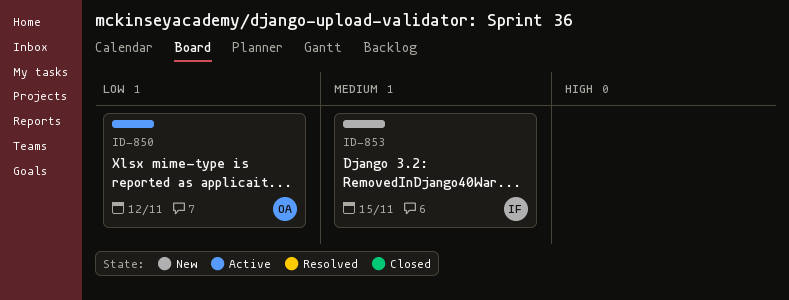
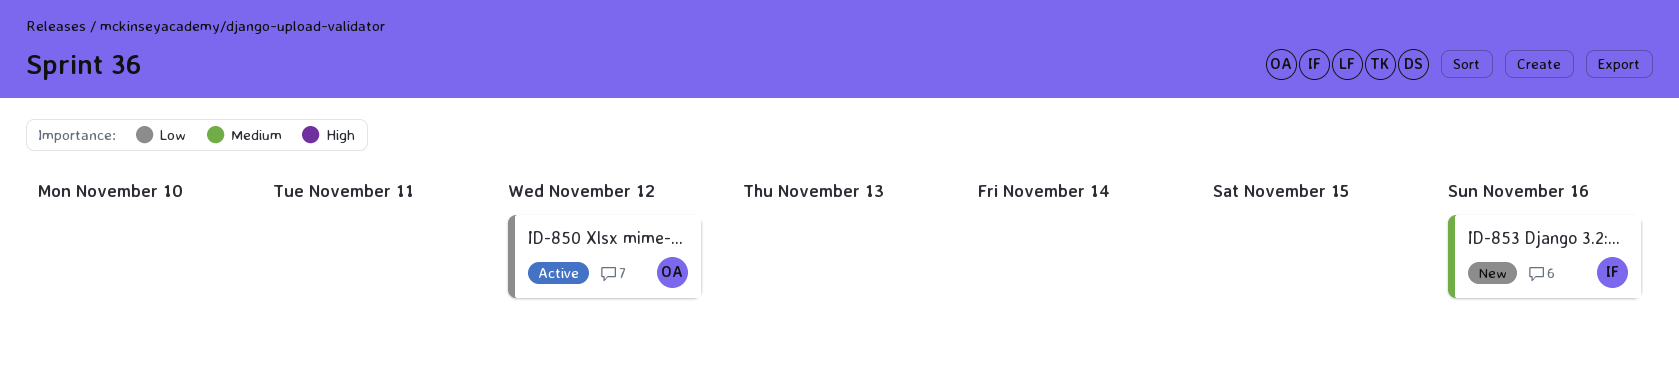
ID-853, due: Nov 15 -> Nov 16

